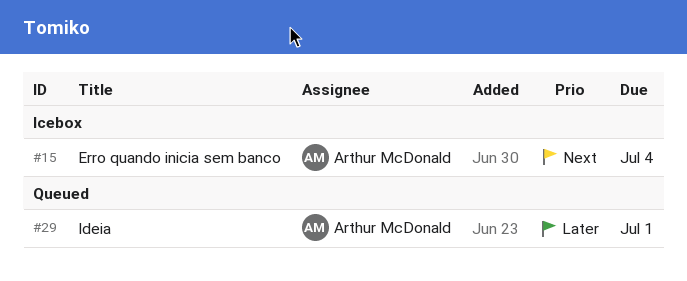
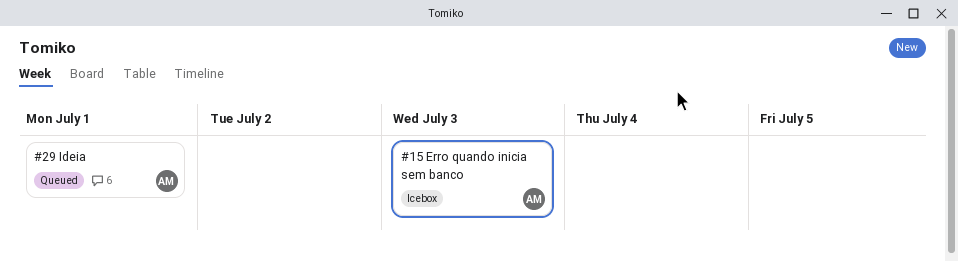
#15, due: Jul 4 -> Jul 3

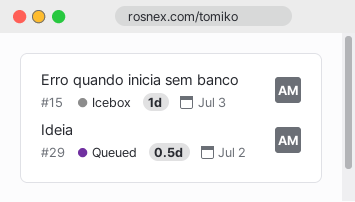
#29, due: Jul 1 -> Jul 2

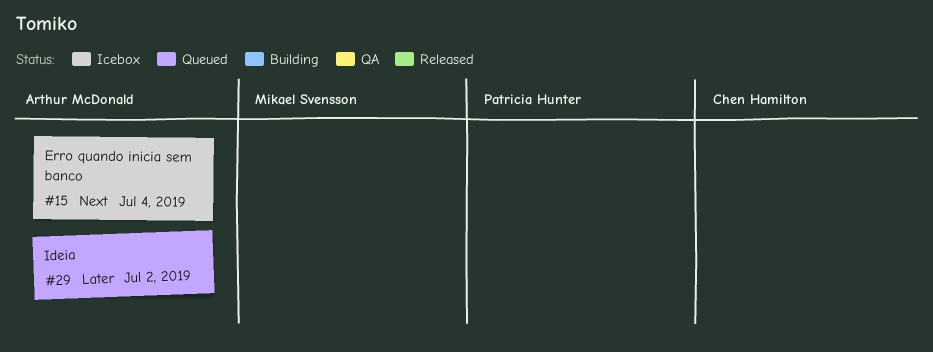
#15, due: Jul 3 -> Jul 4

